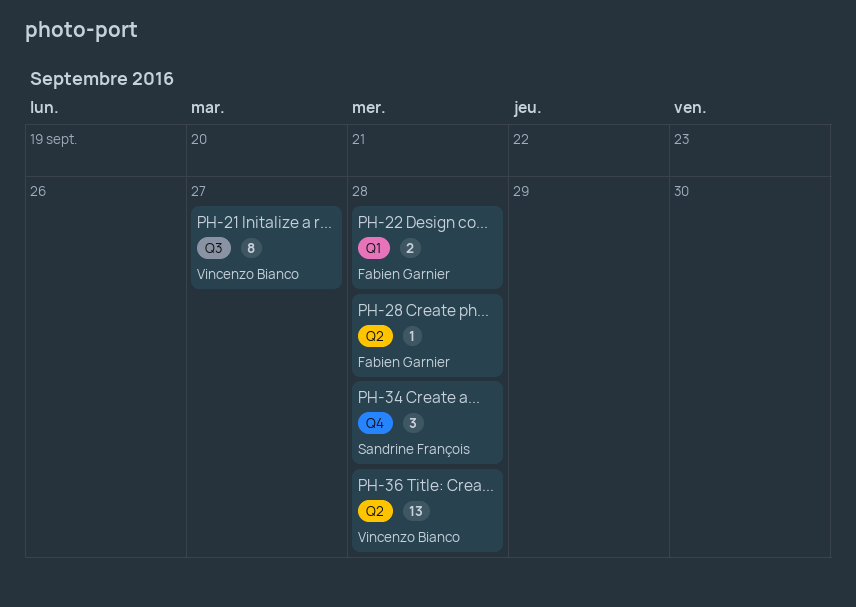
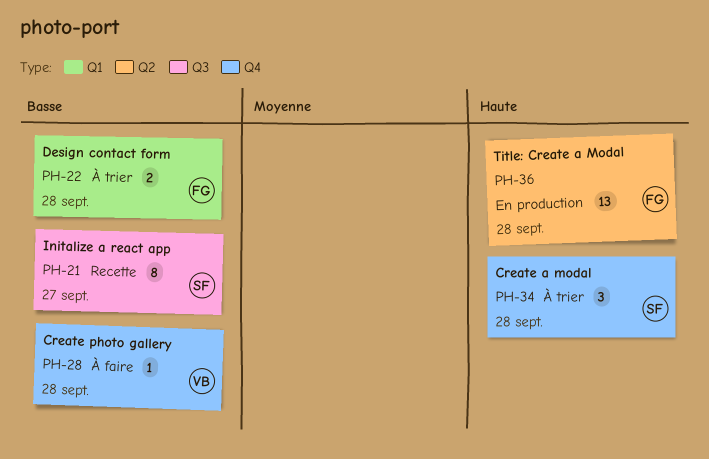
PH-21, owner: Vincenzo Bianco -> Sandrine François
PH-28, owner: Fabien Garnier -> Vincenzo Bianco
PH-28, label: Q2 -> Q4
PH-36, owner: Vincenzo Bianco -> Fabien Garnier

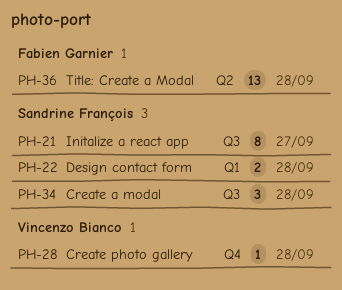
PH-22, owner: Fabien Garnier -> Sandrine François
PH-34, label: Q4 -> Q3

